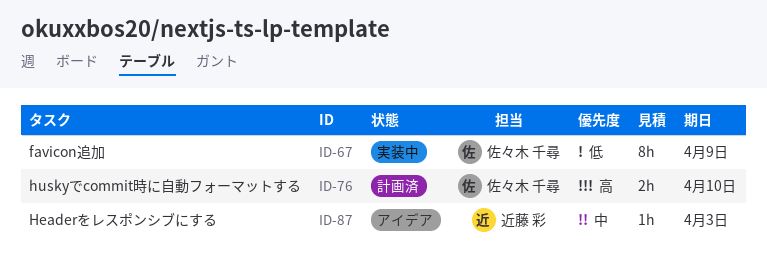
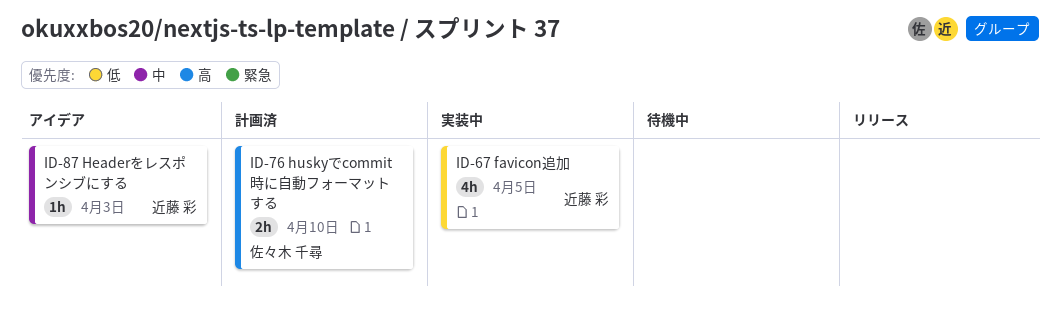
ID-67, owner: 佐々木 千尋 -> 近藤 彩
ID-67, estimate: 8h -> 4h
ID-67, due: Apr 9 -> Apr 5

